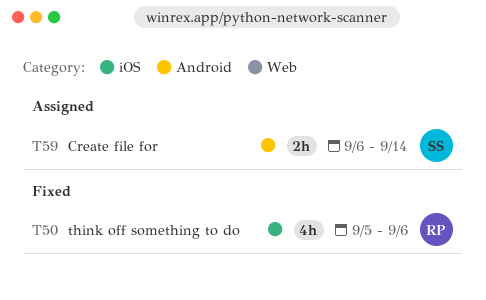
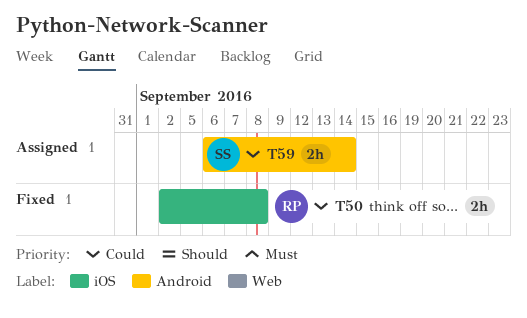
T50, estimate: 4h -> 2h
T50, start: Sep 5 -> Sep 2
T50, due: Sep 6 -> Sep 8

